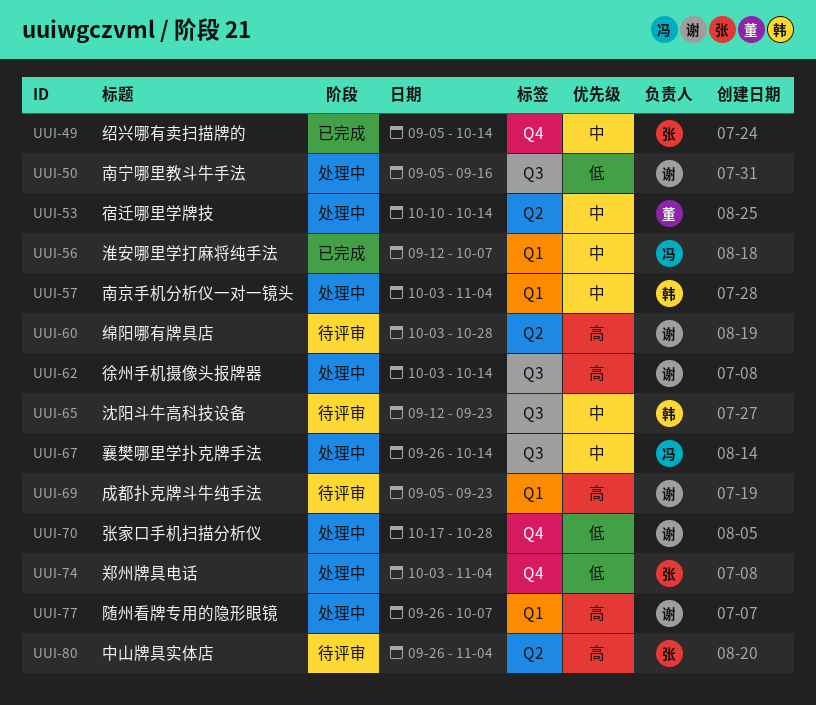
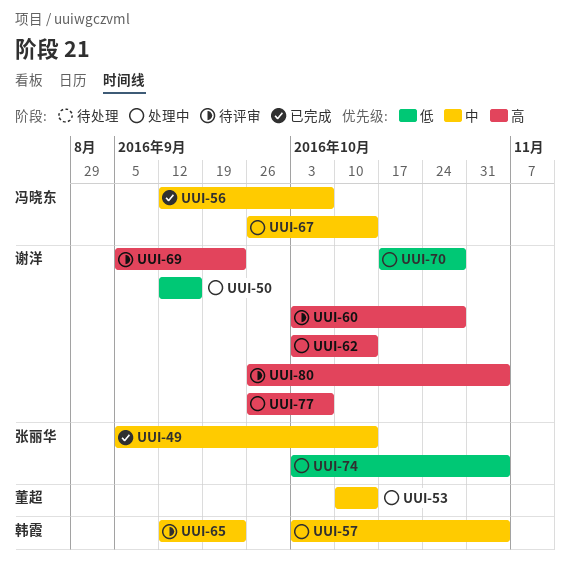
UUI-50, start: Sep 5 -> Sep 12
UUI-80, owner: 张丽华 -> 谢洋

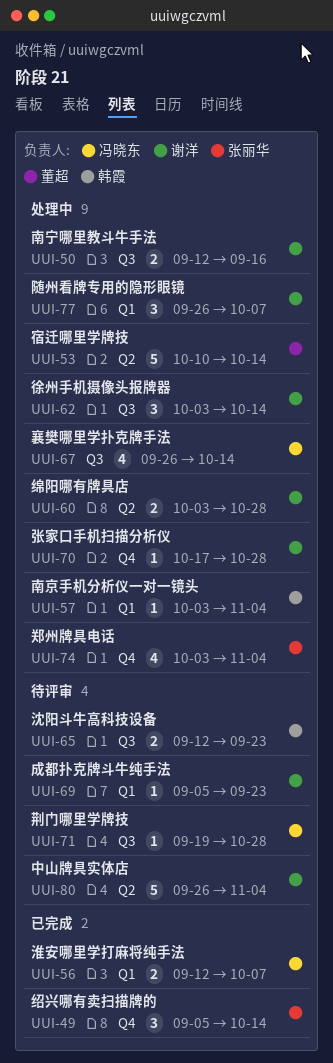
UUI-60, status: 待评审 -> 处理中
UUI-71: none -> present

